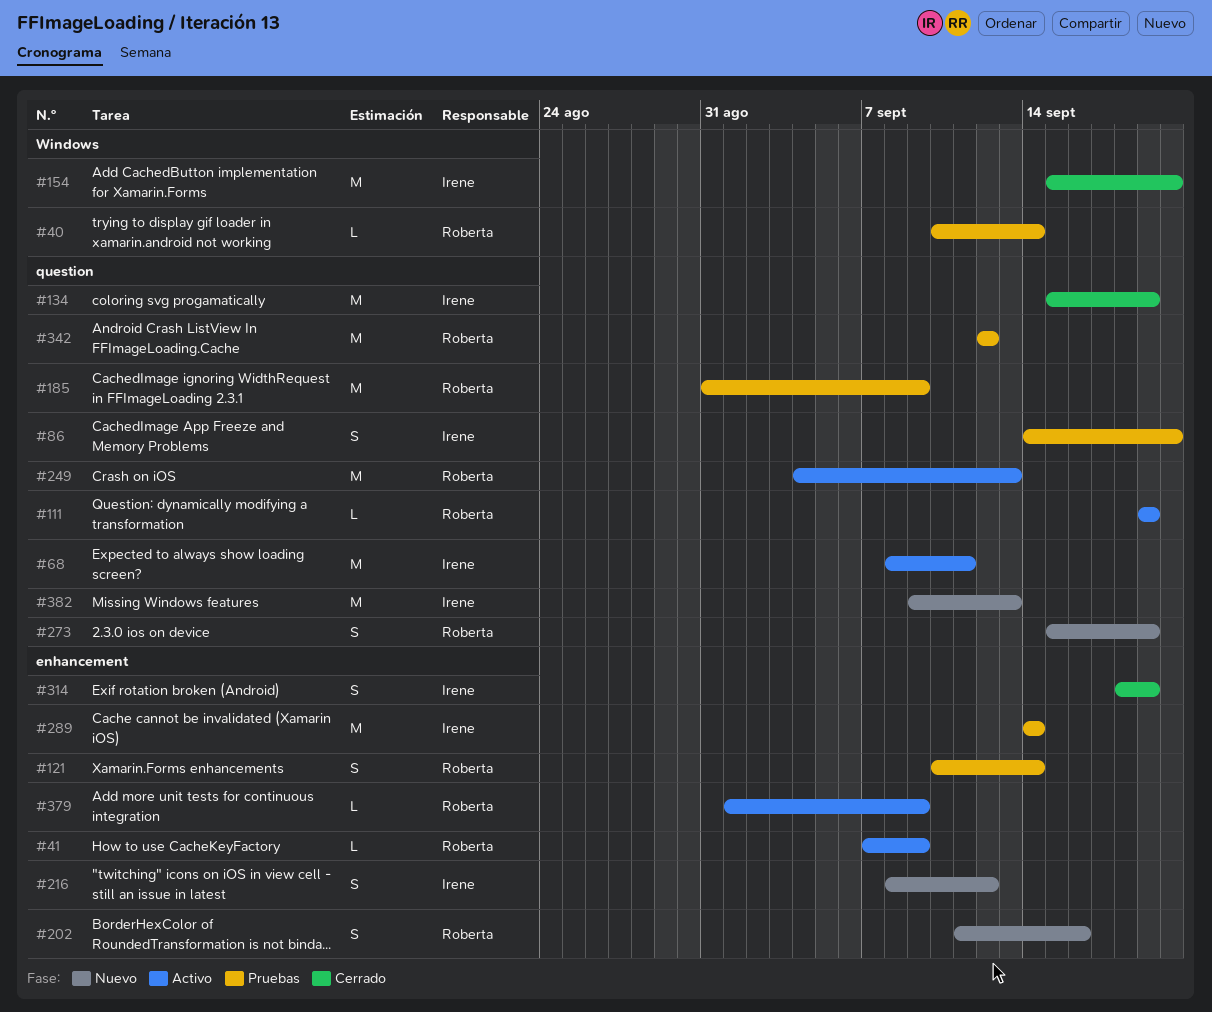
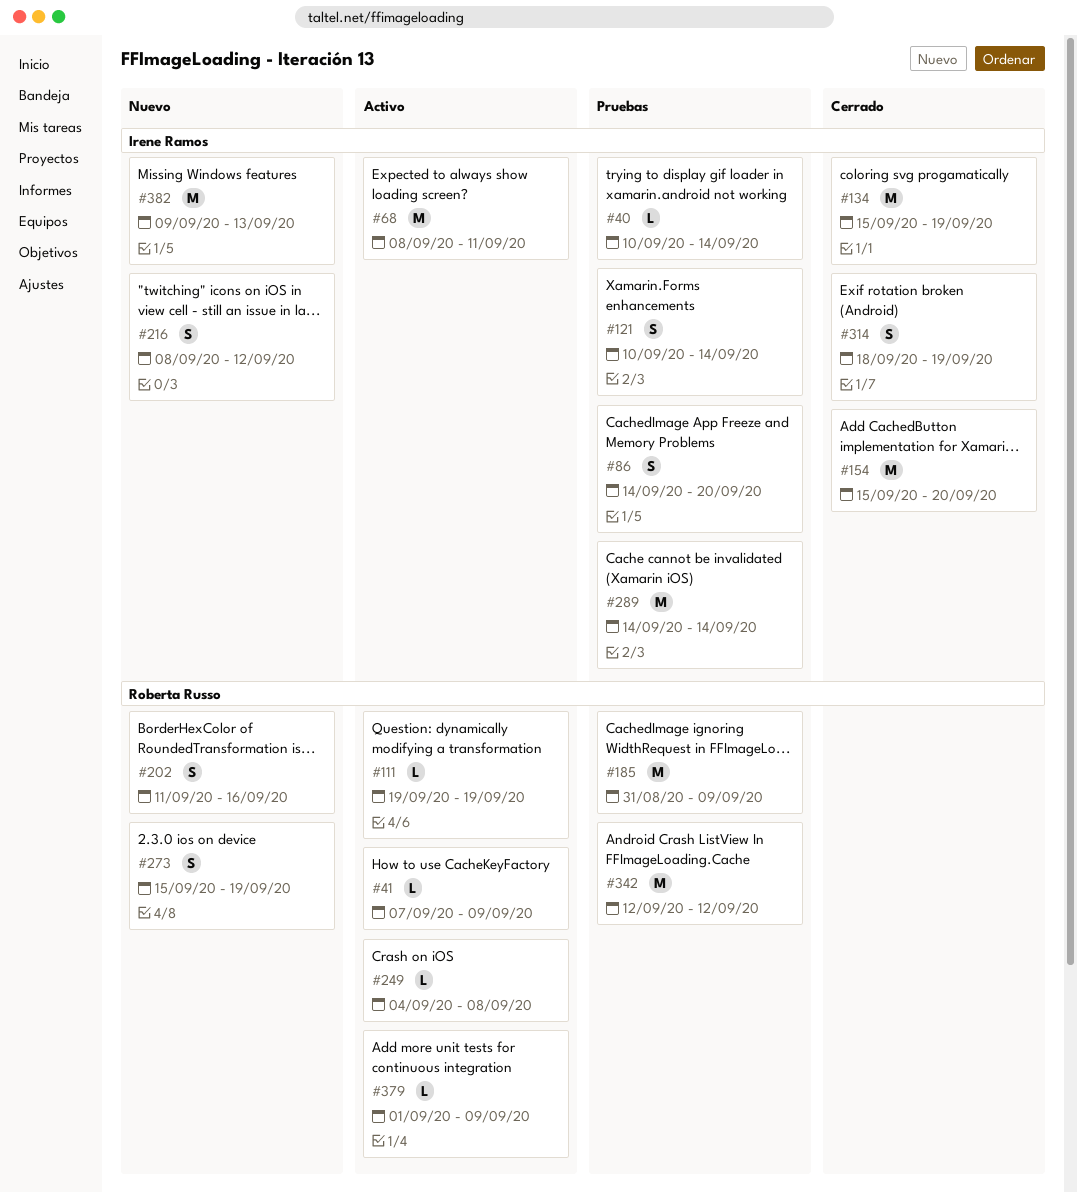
#40, owner: Roberta Russo -> Irene Ramos
#121, owner: Roberta Russo -> Irene Ramos
#249, estimate: M -> L
#249, due: Sep 13 -> Sep 8

